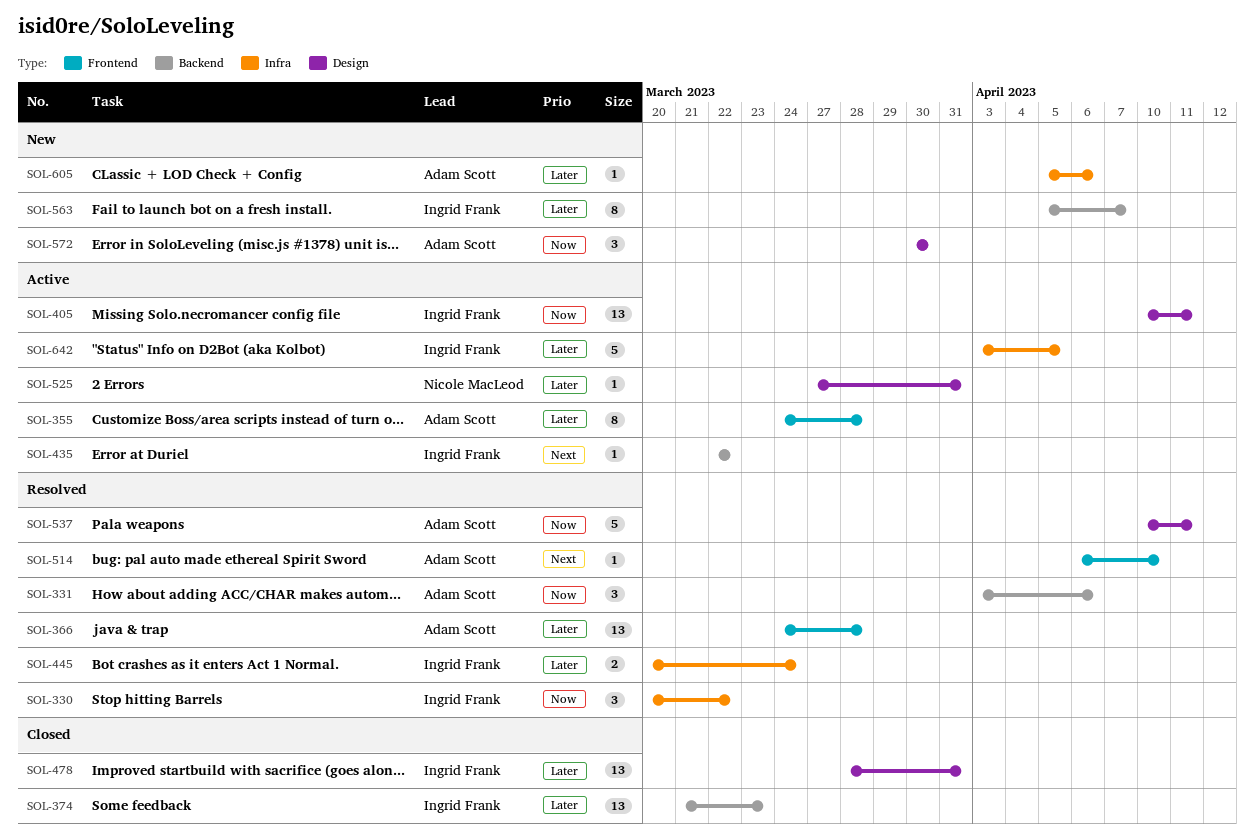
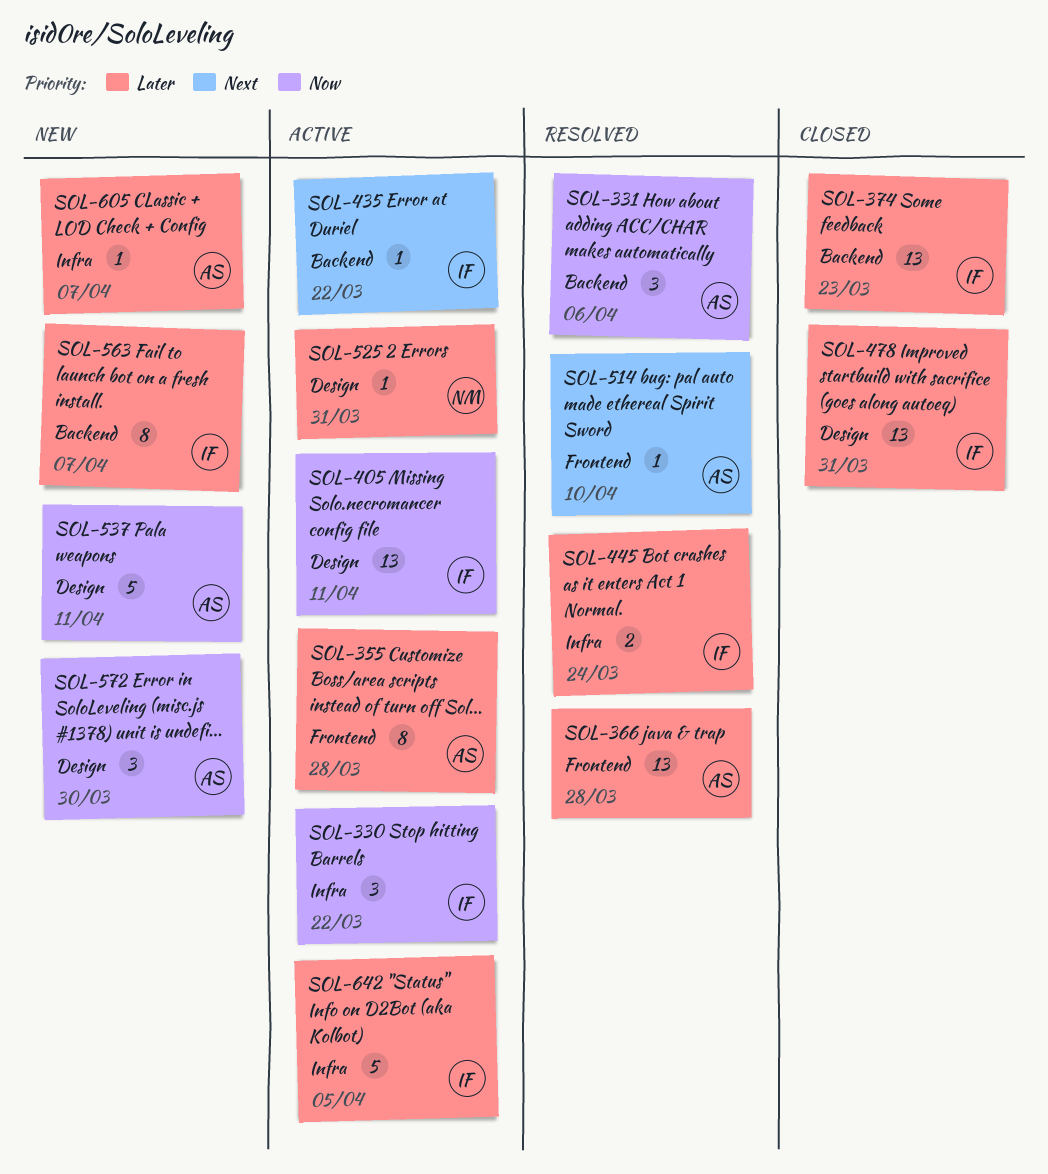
SOL-330, status: Resolved -> Active
SOL-537, status: Resolved -> New
SOL-605, due: Apr 6 -> Apr 7

